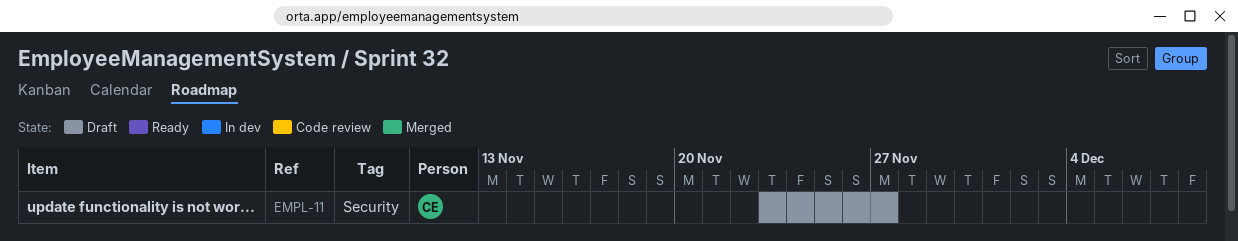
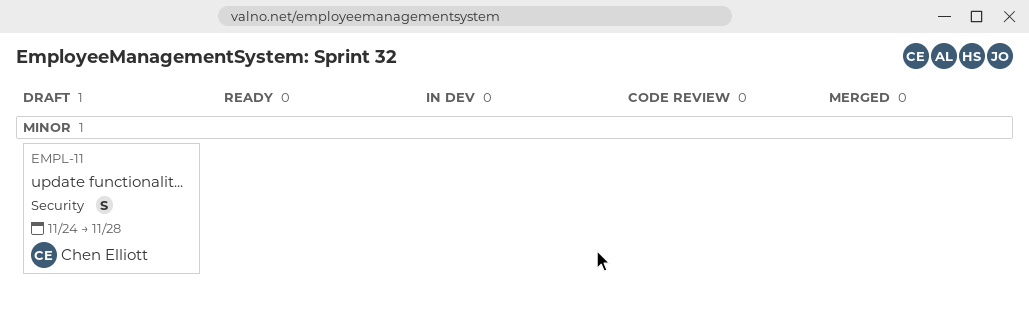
EMPL-11, start: Nov 23 -> Nov 24
EMPL-11, due: Nov 27 -> Nov 28

